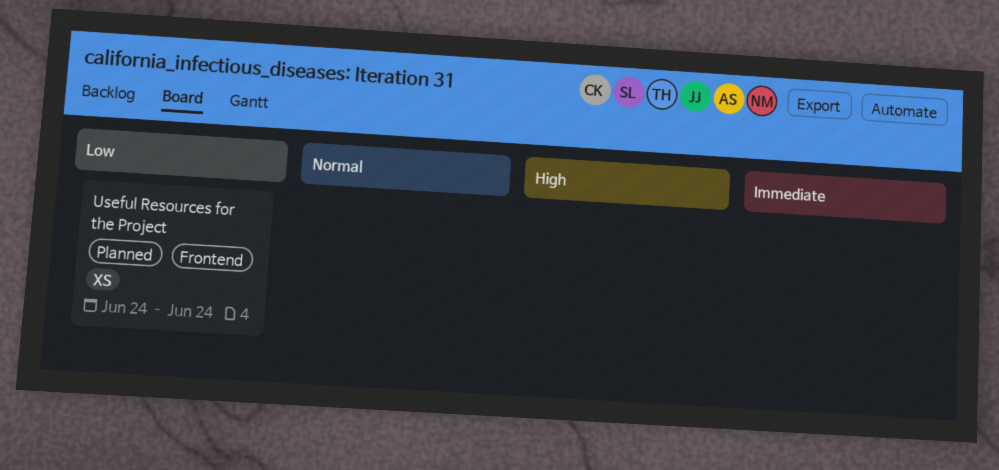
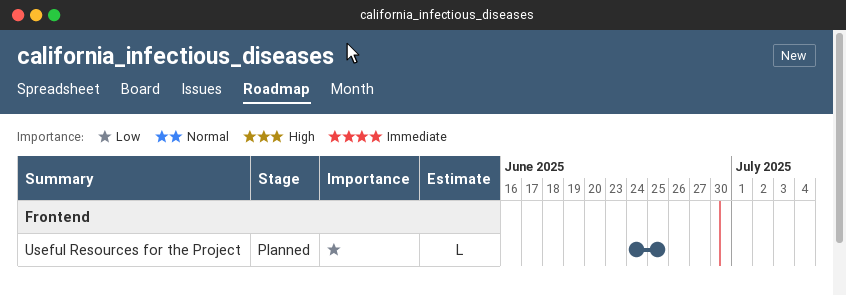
Useful Resources for the Project, estimate: XS -> L
Useful Resources for the Project, due: Jun 24 -> Jun 25

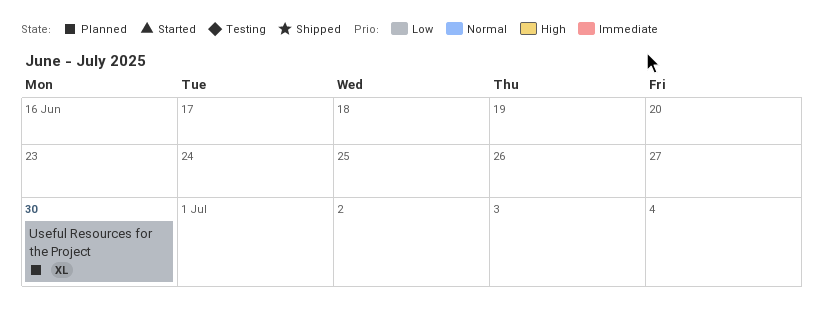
Useful Resources for the Project, estimate: L -> XL
Useful Resources for the Project, due: Jun 25 -> Jun 30

